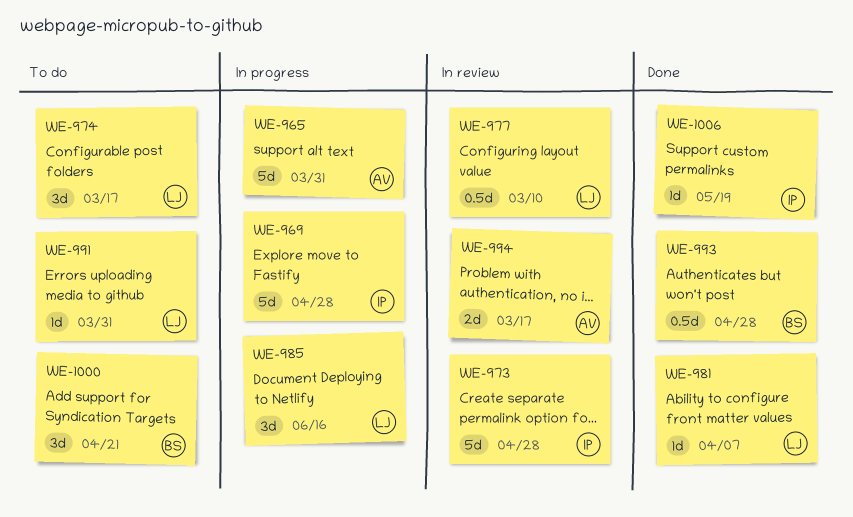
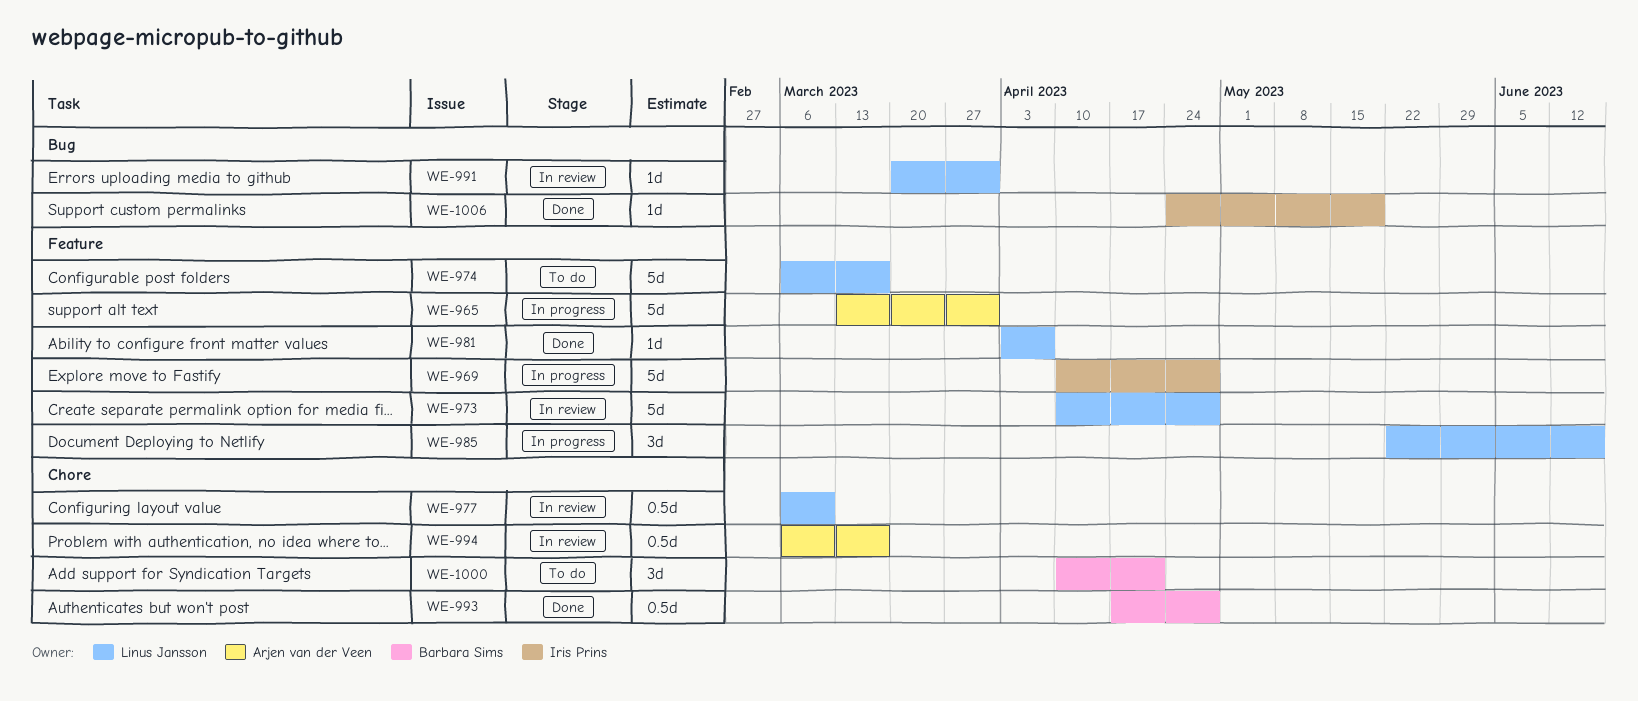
WE-973, owner: Iris Prins -> Linus Jansson
WE-974, estimate: 3d -> 5d
WE-991, status: To do -> In review
WE-994, estimate: 2d -> 0.5d

